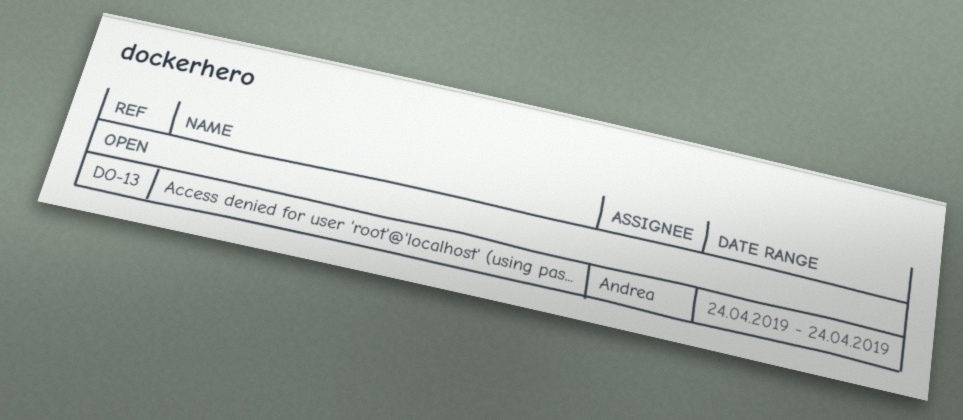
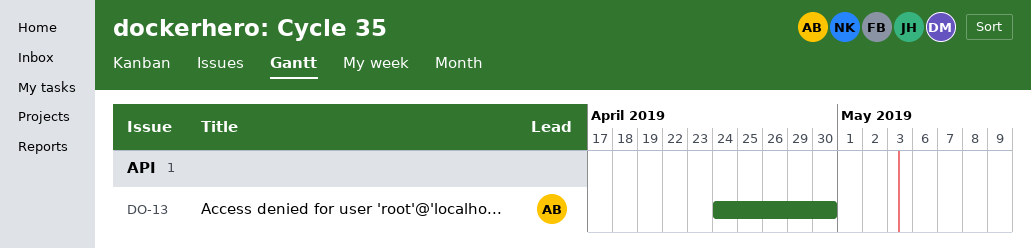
DO-13, due: Apr 24 -> Apr 30

